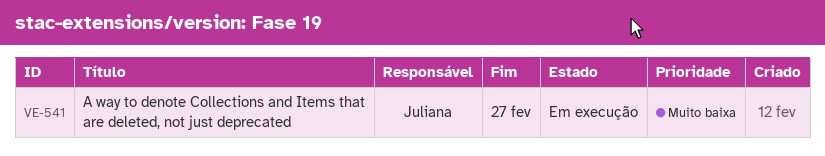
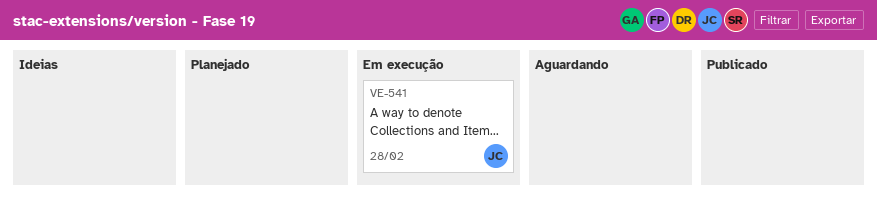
VE-541, due: Feb 27 -> Feb 28

